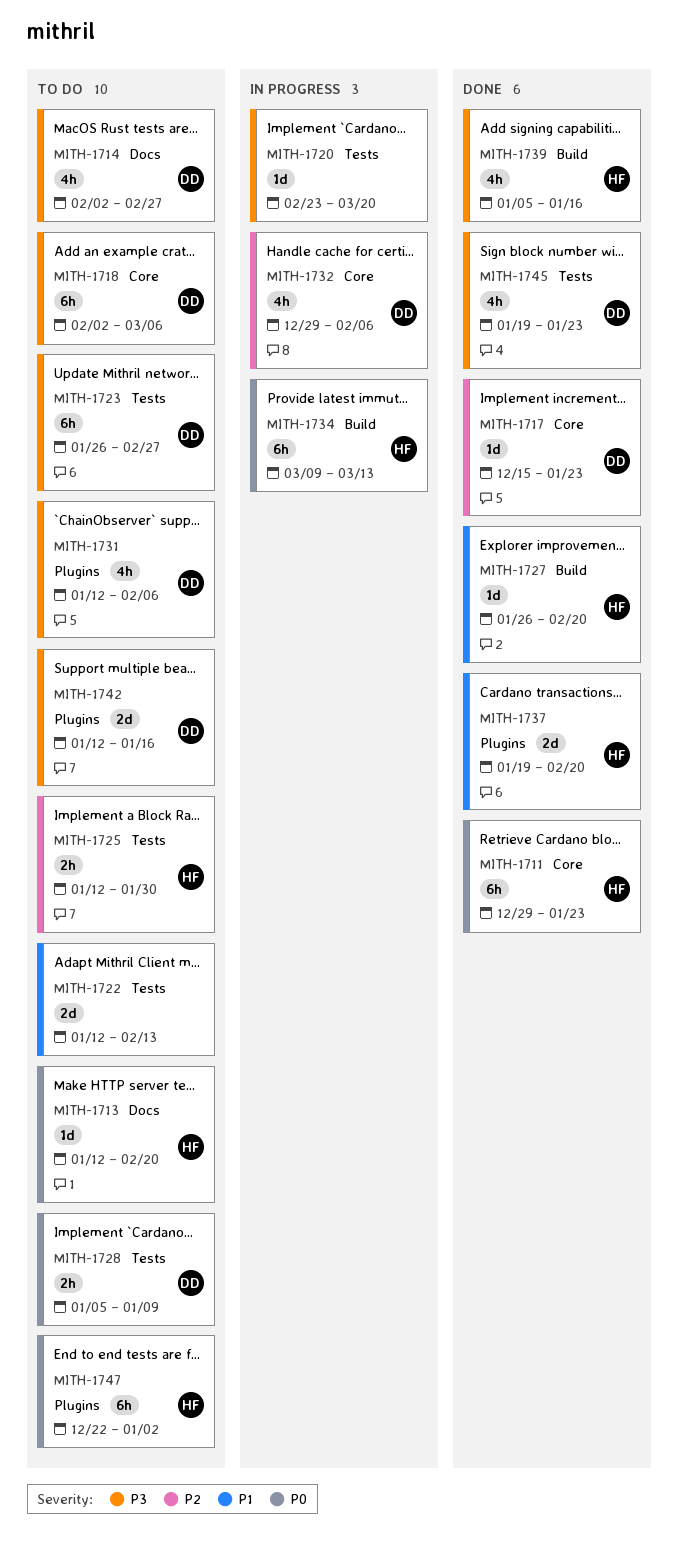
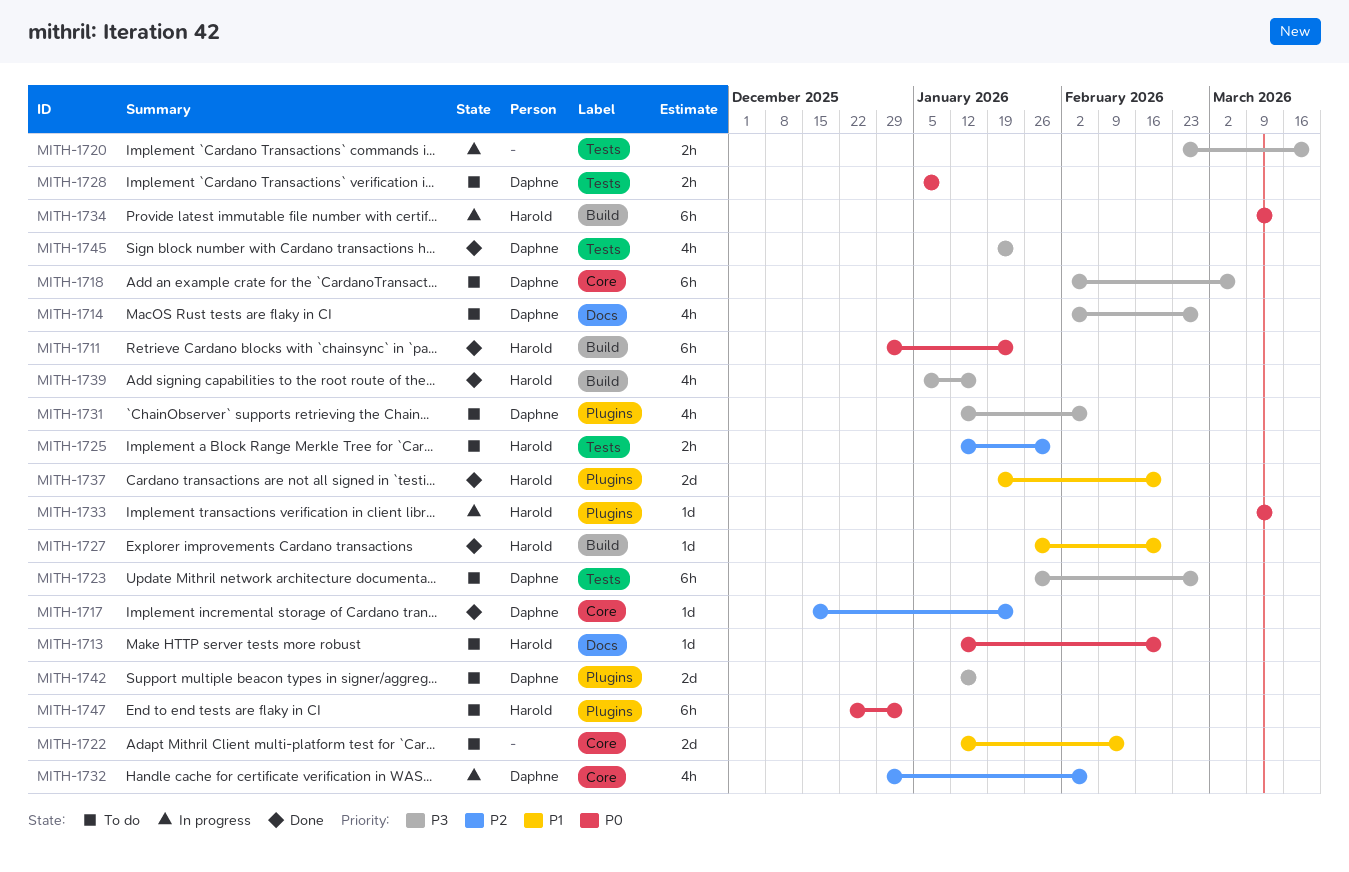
MITH-1711, label: Core -> Build
MITH-1720, estimate: 1d -> 2h
MITH-1722, label: Tests -> Core
MITH-1733: none -> present

